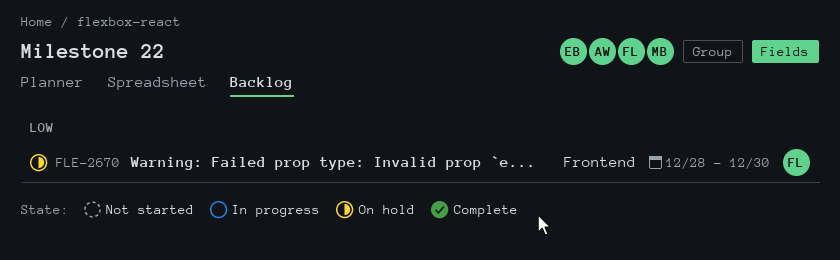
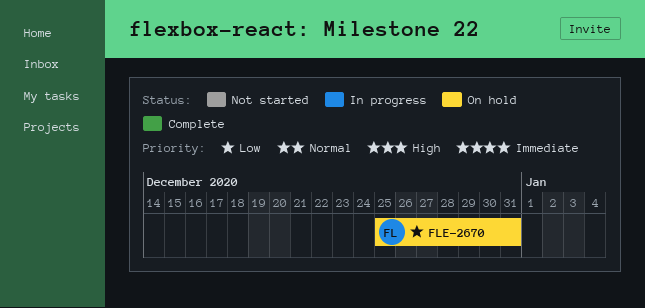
FLE-2670, start: Dec 28 -> Dec 25
FLE-2670, due: Dec 30 -> Dec 31

